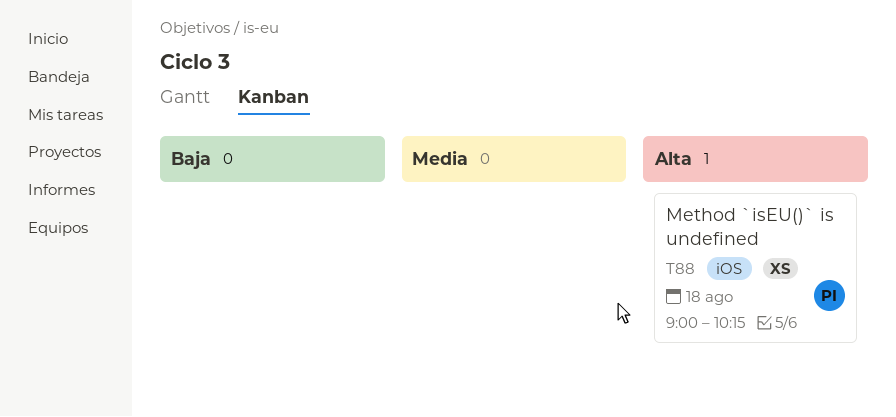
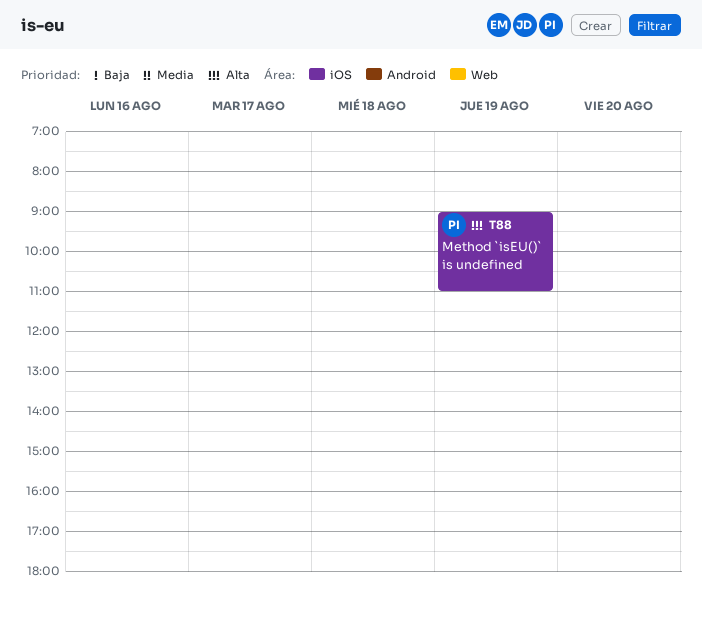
T88, day: Aug 18 -> Aug 19
T88, ends: 10:15 -> 11:00

